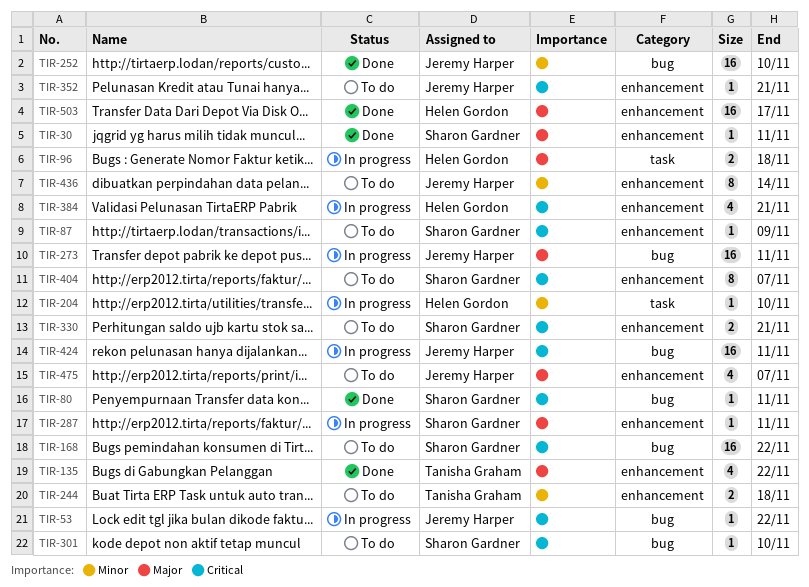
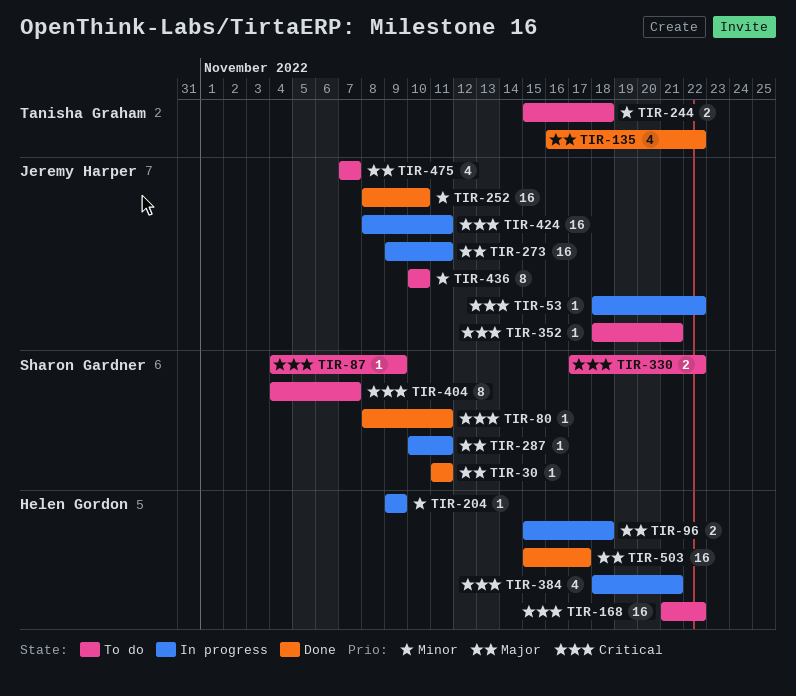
TIR-168, owner: Sharon Gardner -> Helen Gordon
TIR-204, due: Nov 10 -> Nov 9
TIR-301: present -> none
TIR-330, due: Nov 21 -> Nov 22
TIR-436, due: Nov 14 -> Nov 10

